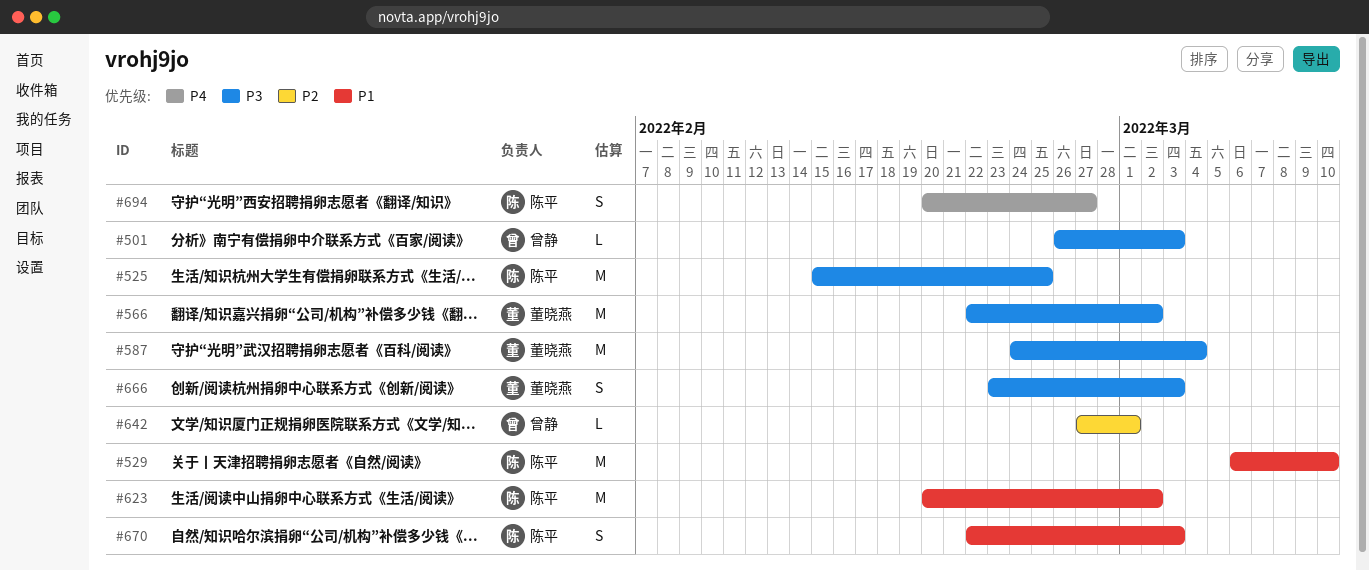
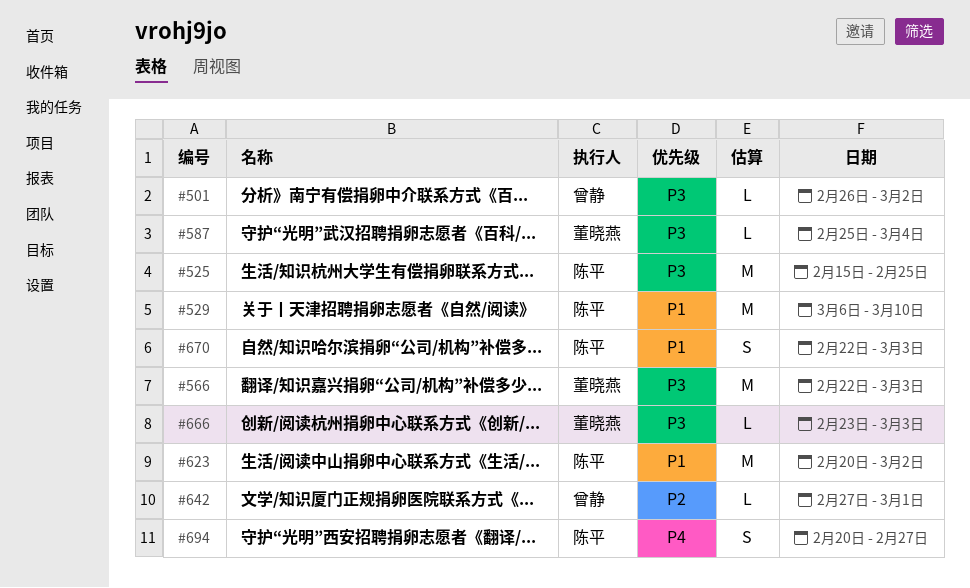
#501, due: Mar 3 -> Mar 2
#566, due: Mar 2 -> Mar 3
#587, estimate: M -> L
#587, start: Feb 24 -> Feb 25
#666, estimate: S -> L

